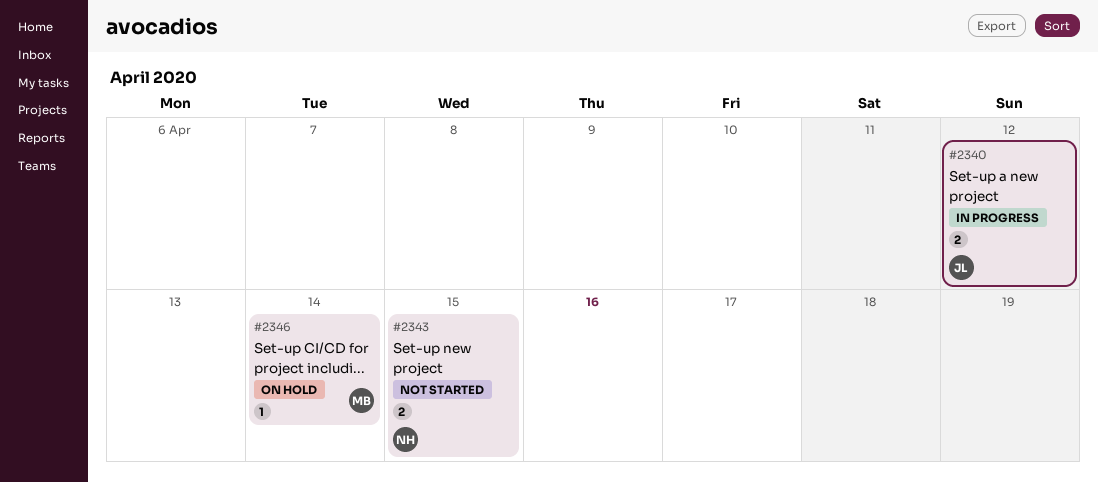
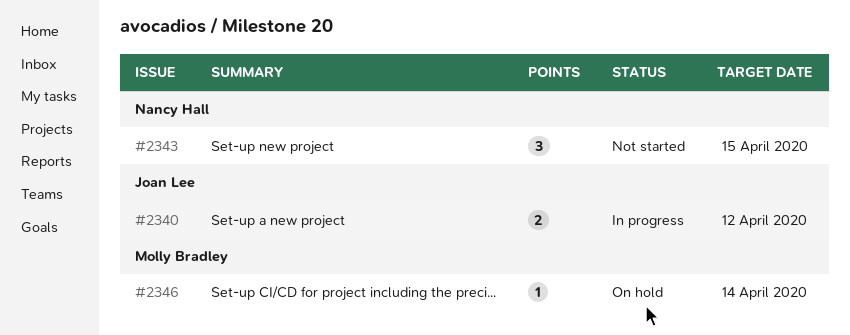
#2343, estimate: 2 -> 3

